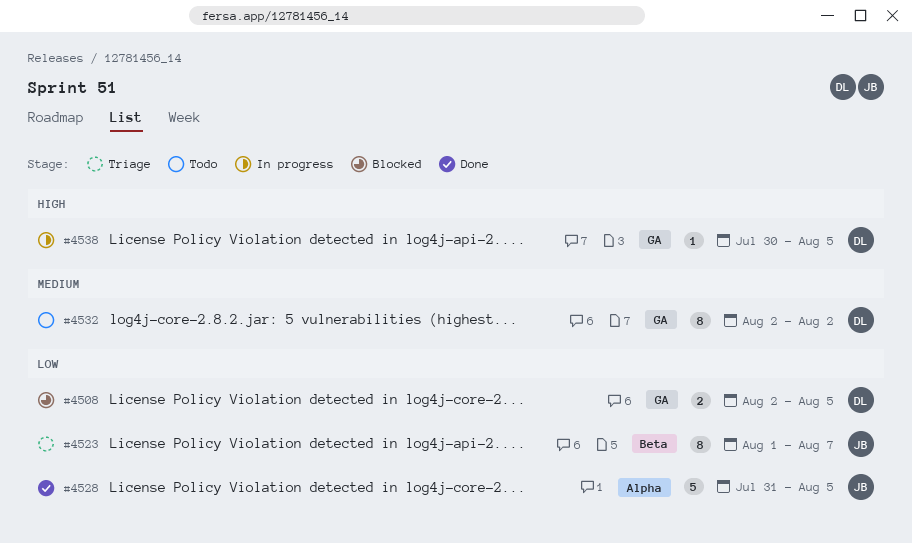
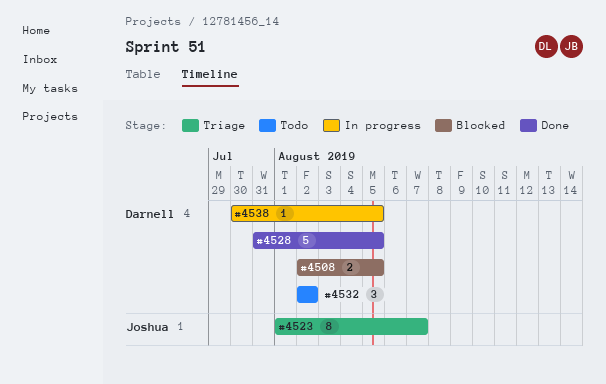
#4528, owner: Joshua -> Darnell
#4532, estimate: 8 -> 3

